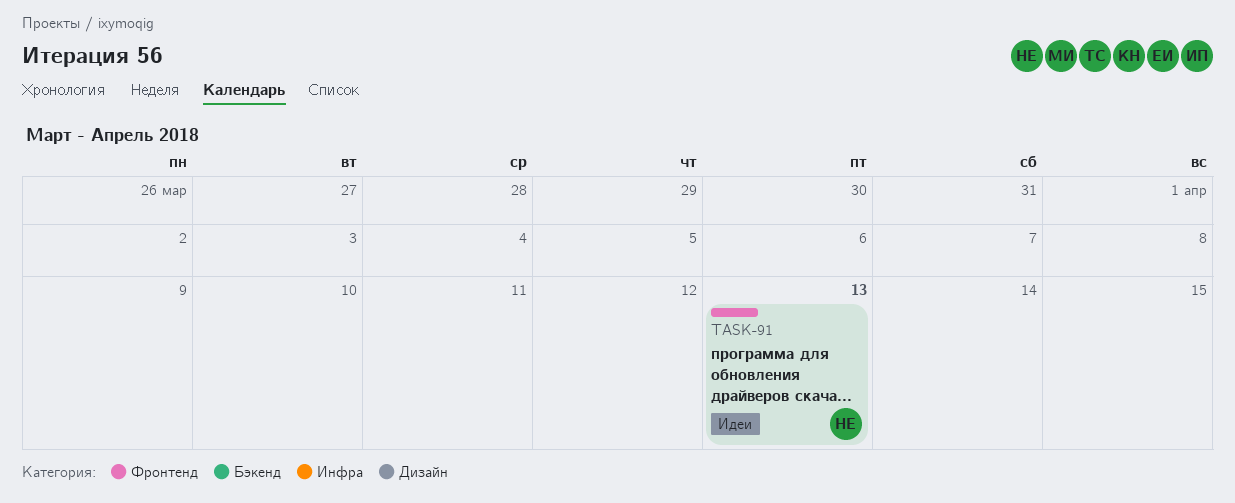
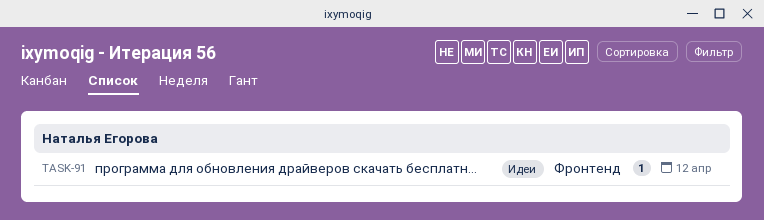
TASK-91, due: Apr 13 -> Apr 12

